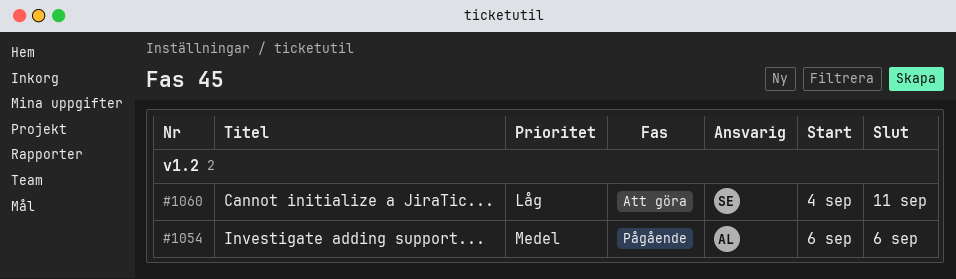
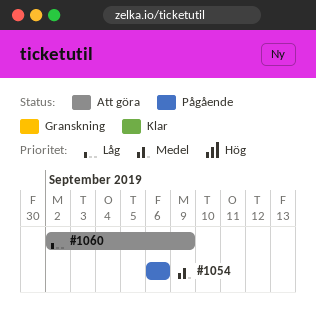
#1060, start: Sep 4 -> Sep 2
#1060, due: Sep 11 -> Sep 9

